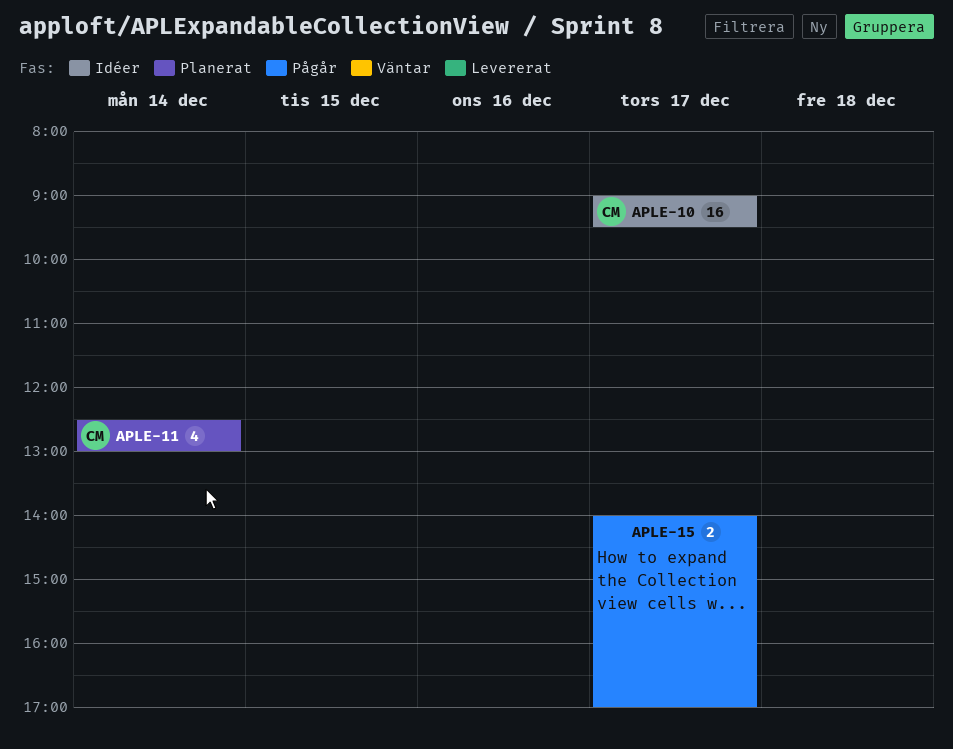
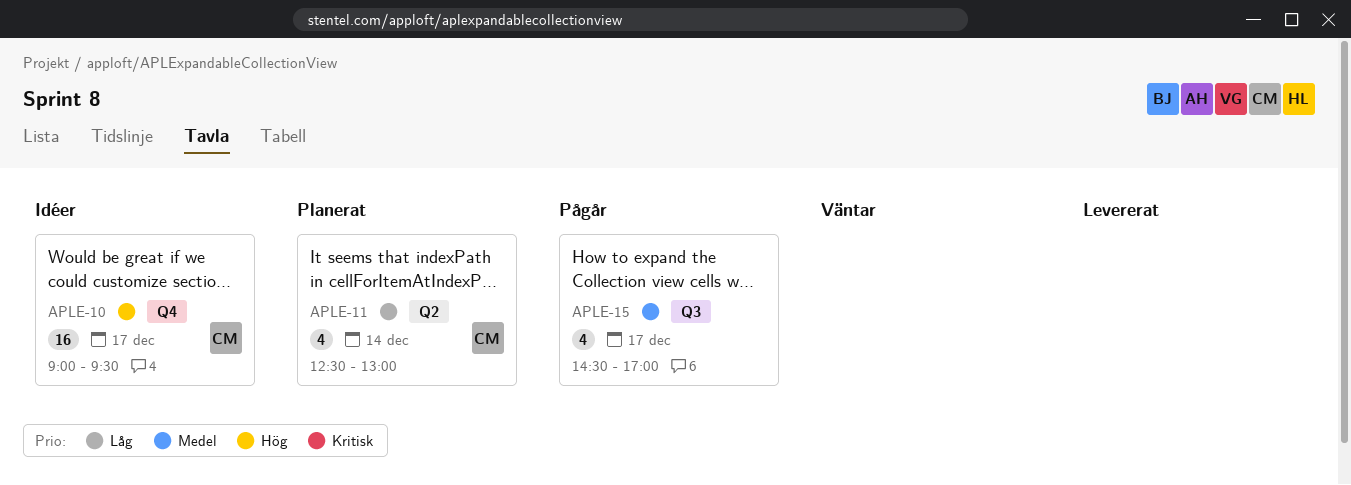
APLE-15, estimate: 2 -> 4
APLE-15, begins: 14:00 -> 14:30

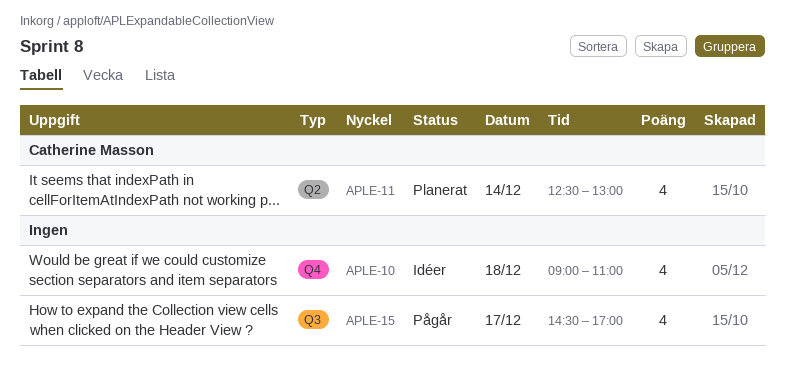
APLE-10, owner: Catherine Masson -> none
APLE-10, estimate: 16 -> 4
APLE-10, day: Dec 17 -> Dec 18
APLE-10, ends: 09:30 -> 11:00

